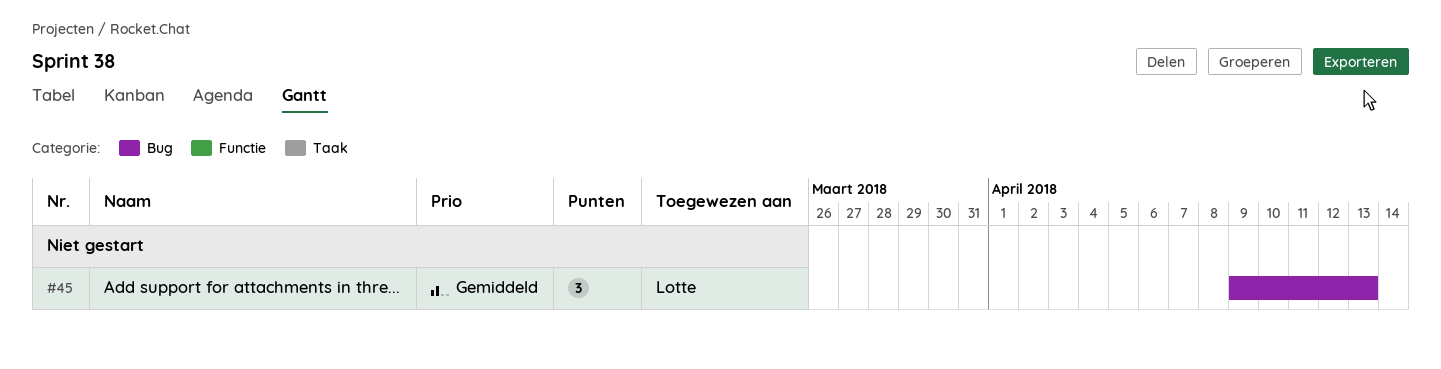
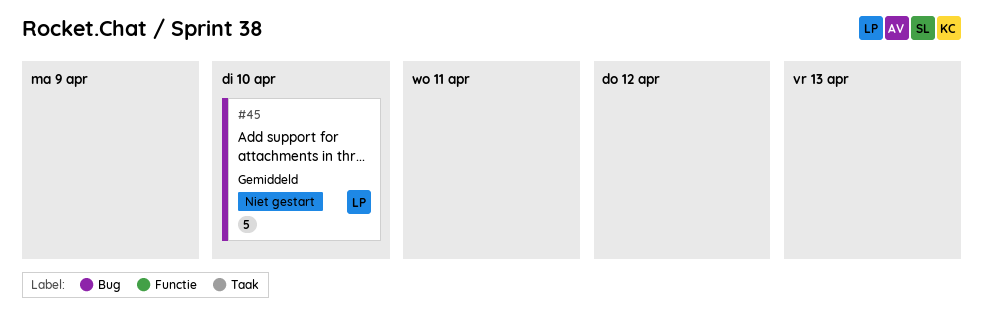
#45, estimate: 3 -> 5
#45, due: Apr 13 -> Apr 10

